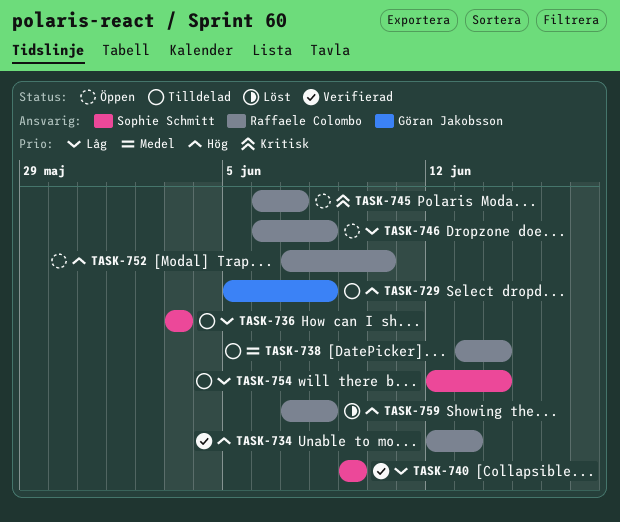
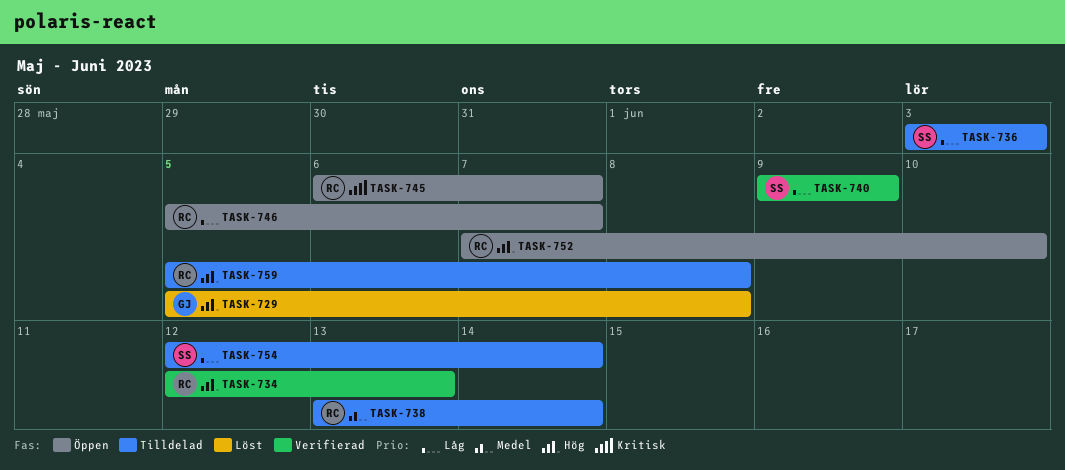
TASK-729, status: Tilldelad -> Löst
TASK-746, start: Jun 6 -> Jun 5
TASK-746, due: Jun 8 -> Jun 7
TASK-759, status: Löst -> Tilldelad
TASK-759, start: Jun 7 -> Jun 5

